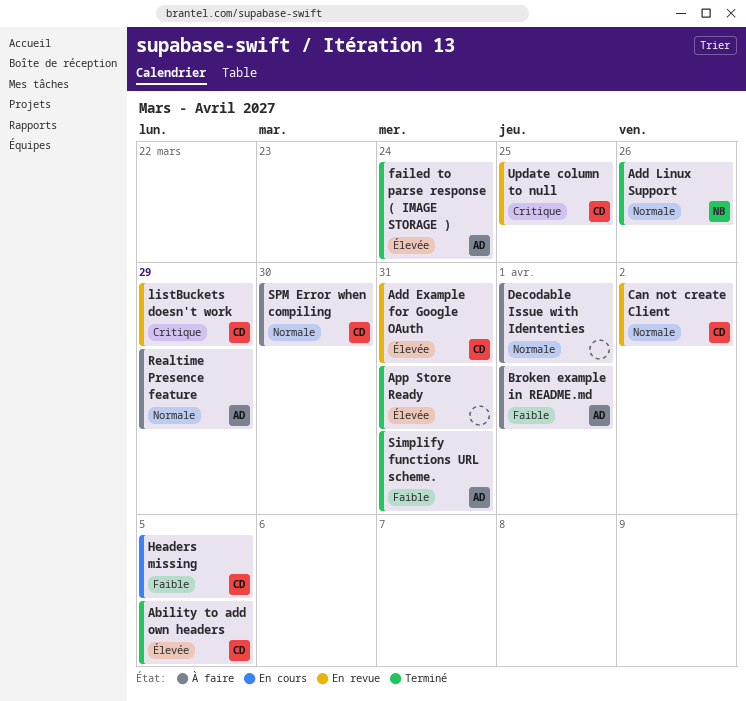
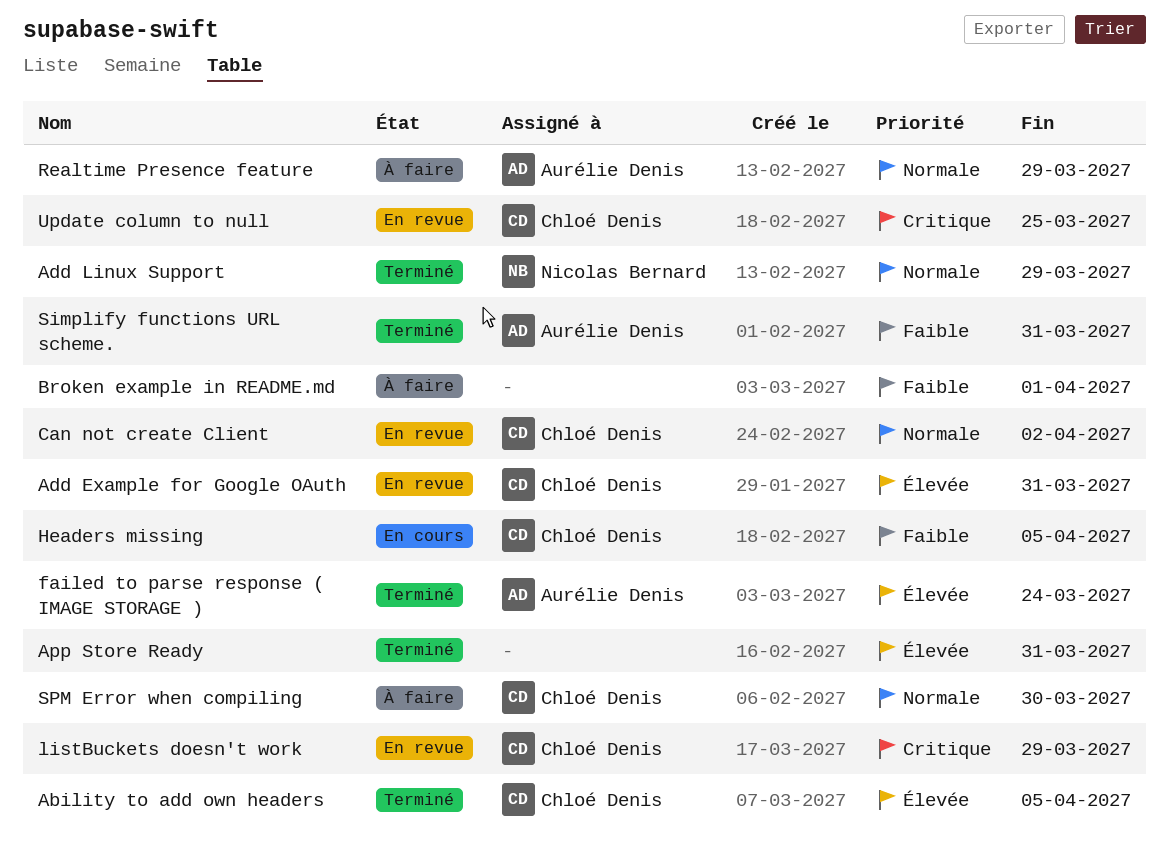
Add Linux Support, due: Mar 26 -> Mar 29
Broken example in README.md, owner: Aurélie Denis -> none
Decodable Issue with Idententies: present -> none

